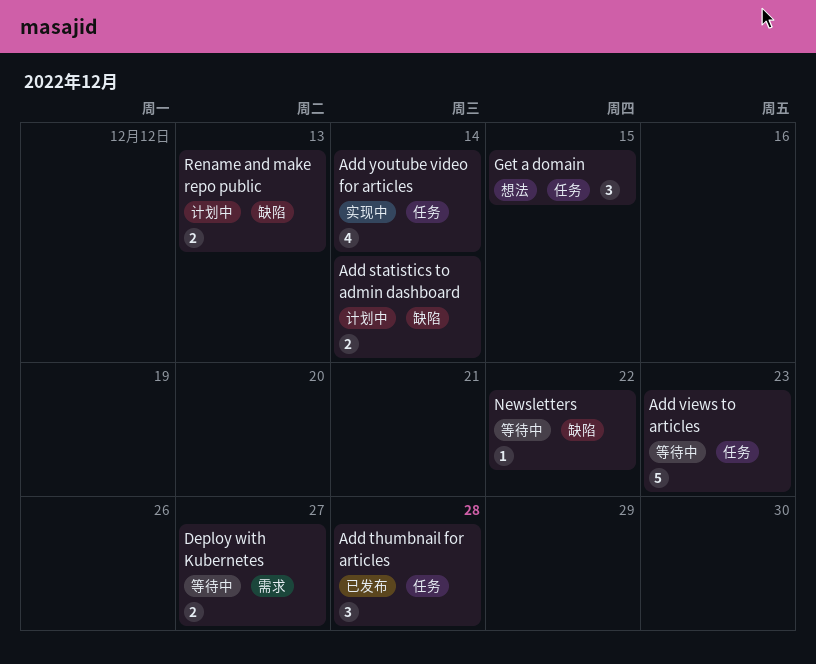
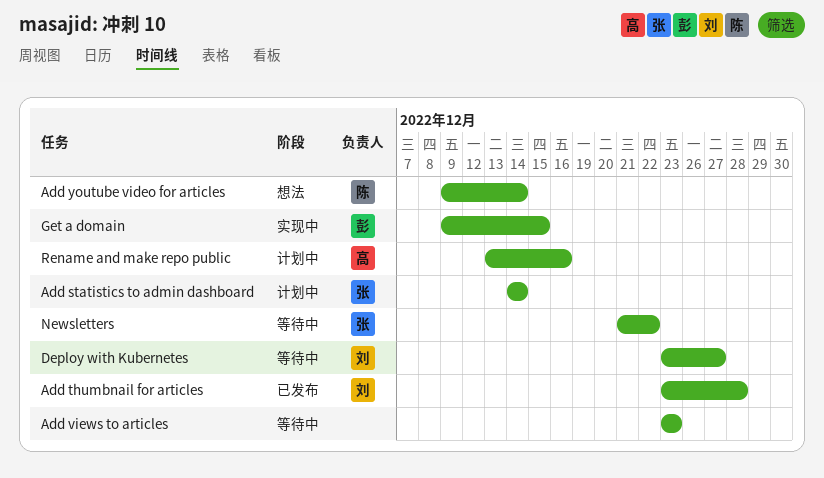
Add youtube video for articles, status: 实现中 -> 想法
Get a domain, status: 想法 -> 实现中
Rename and make repo public, due: Dec 13 -> Dec 16

